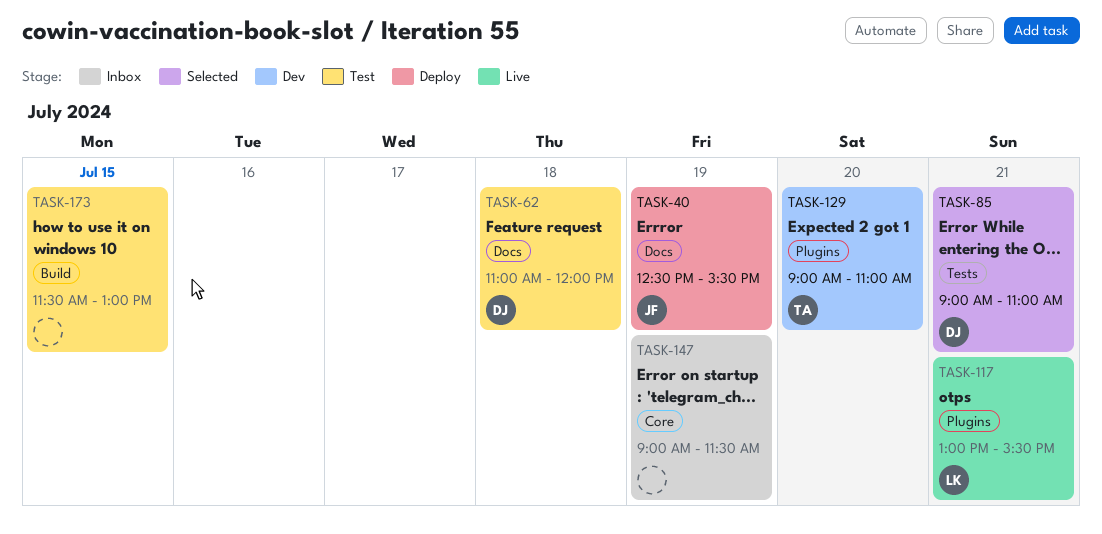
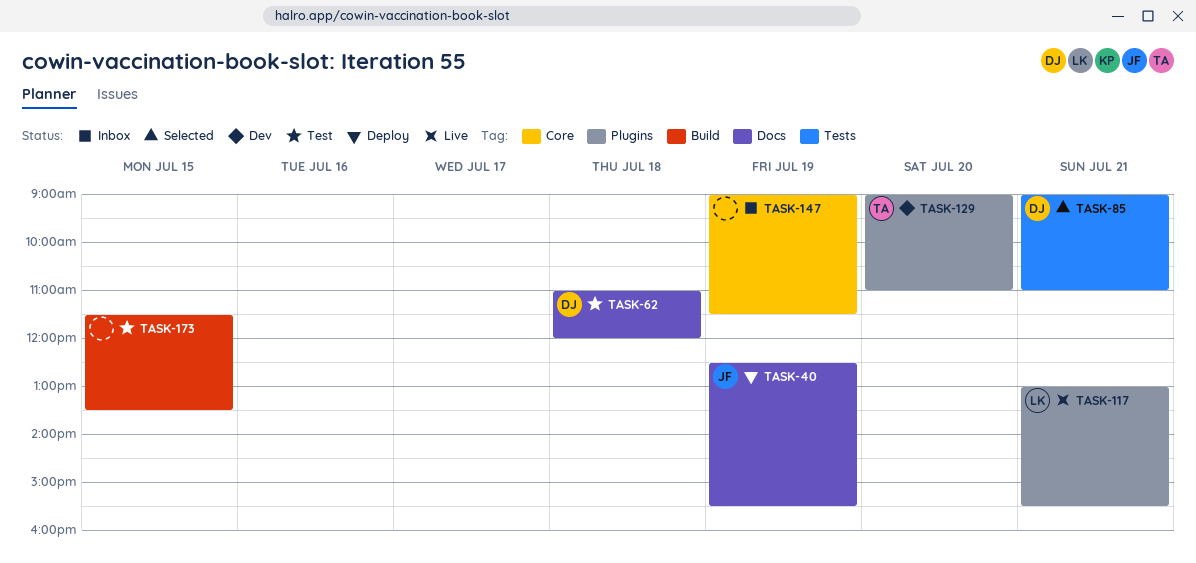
TASK-173, ends: 13:00 -> 13:30

